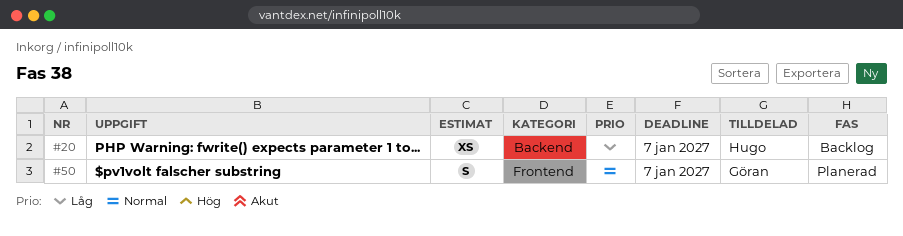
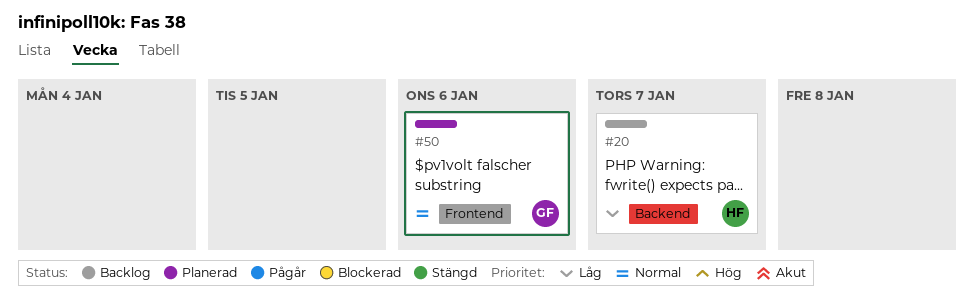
#50, due: Jan 7 -> Jan 6

